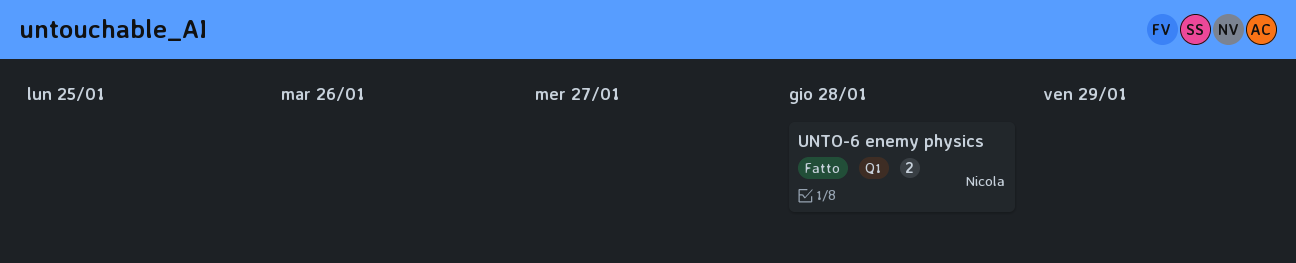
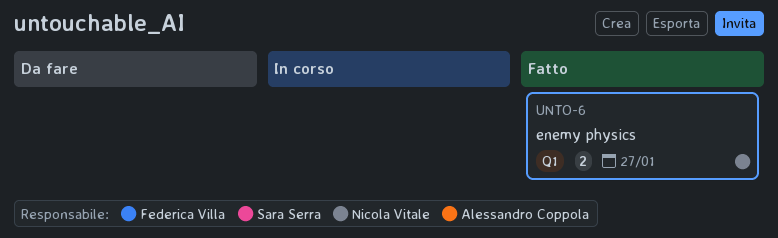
UNTO-6, due: Jan 28 -> Jan 27

